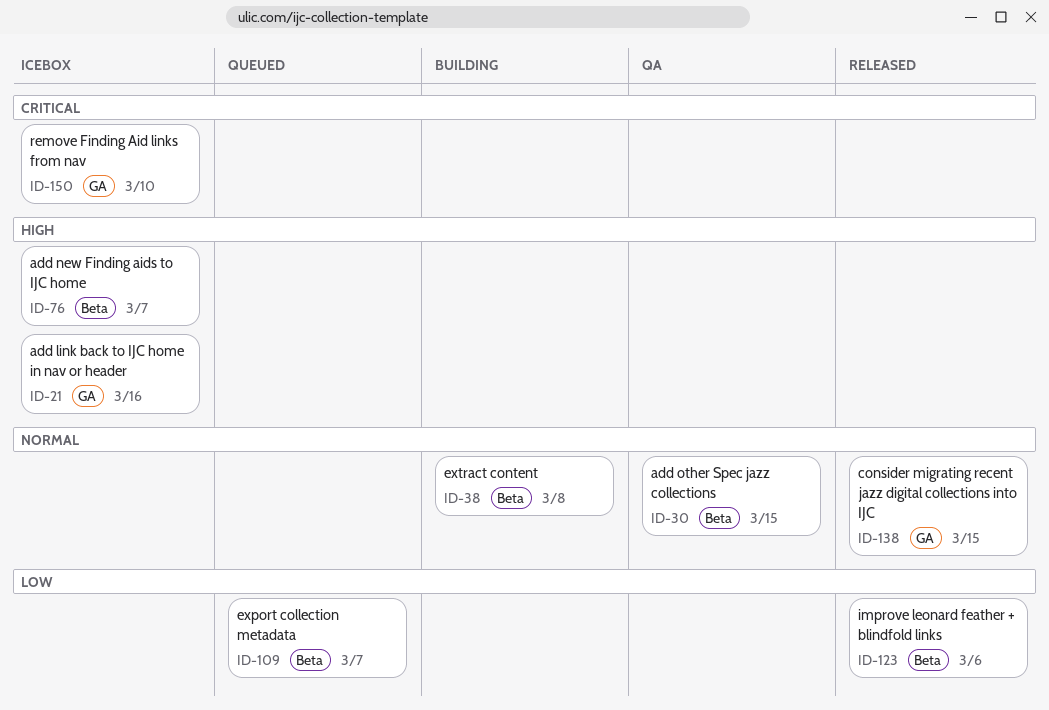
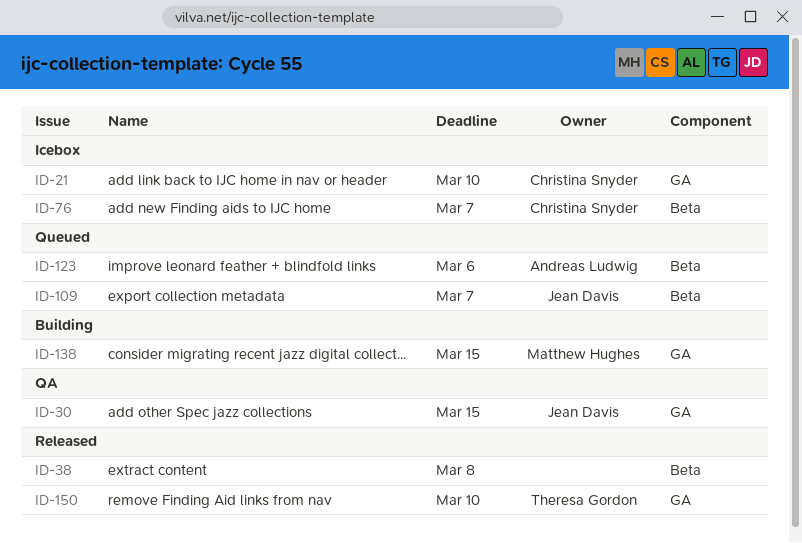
ID-21, due: Mar 16 -> Mar 10
ID-30, label: Beta -> GA
ID-38, status: Building -> Released
ID-123, status: Released -> Queued
ID-138, status: Released -> Building
ID-150, status: Icebox -> Released

